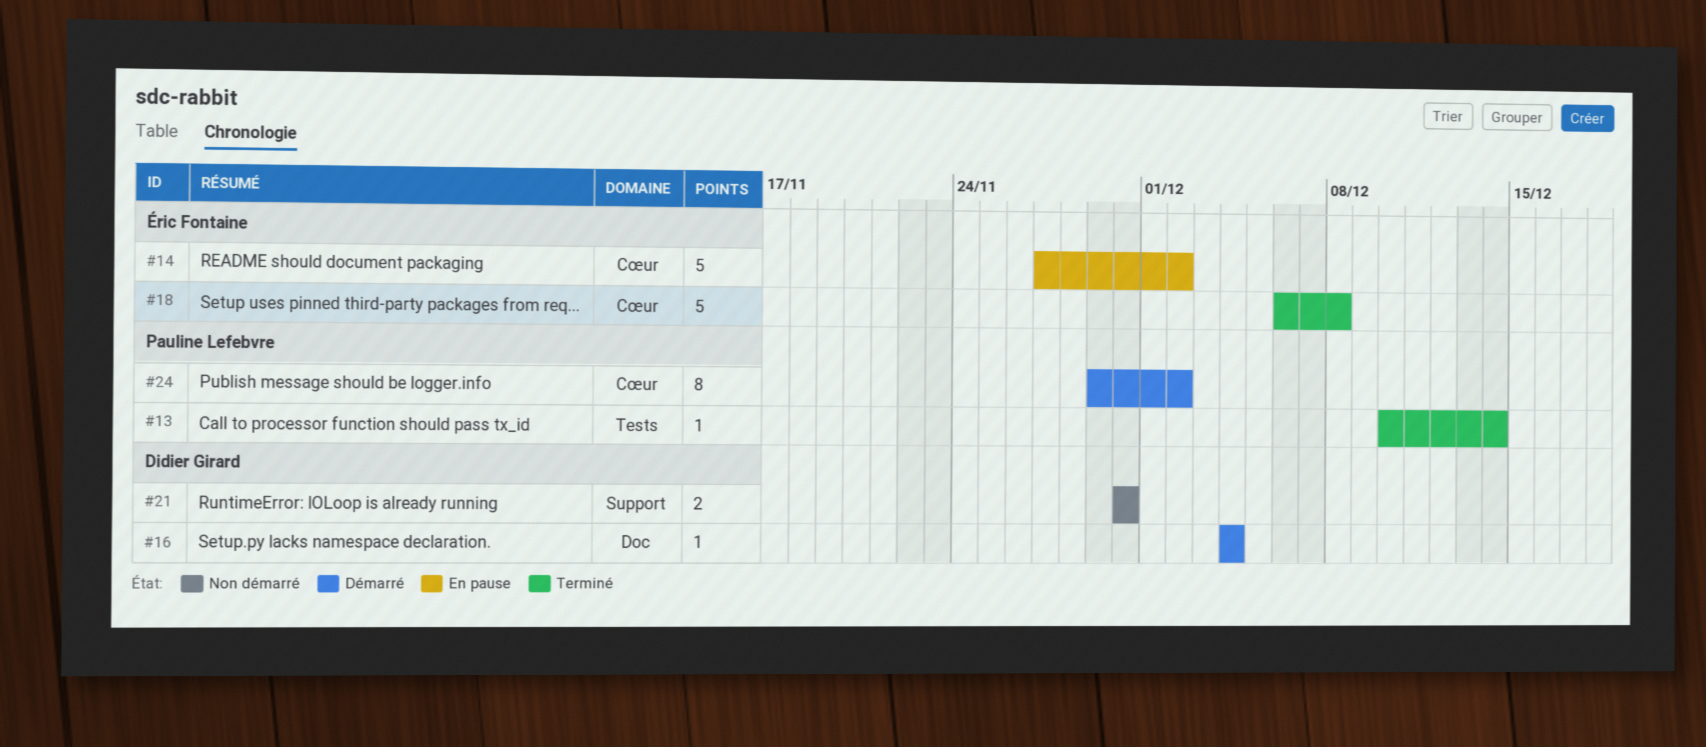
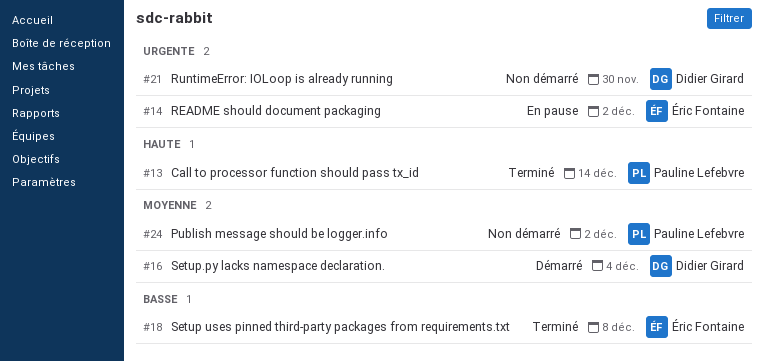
#24, status: Démarré -> Non démarré

